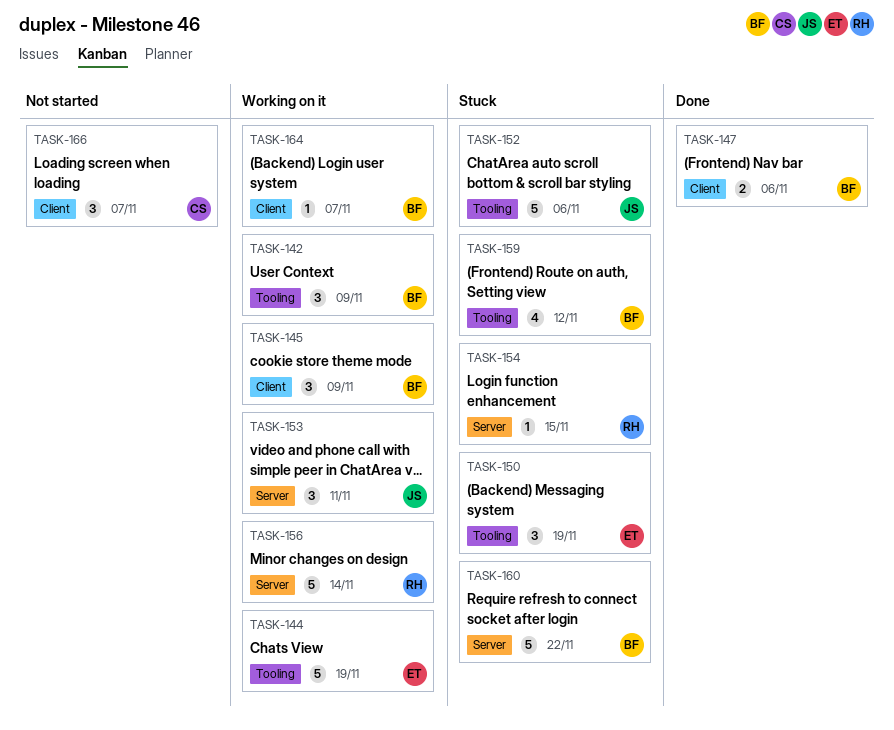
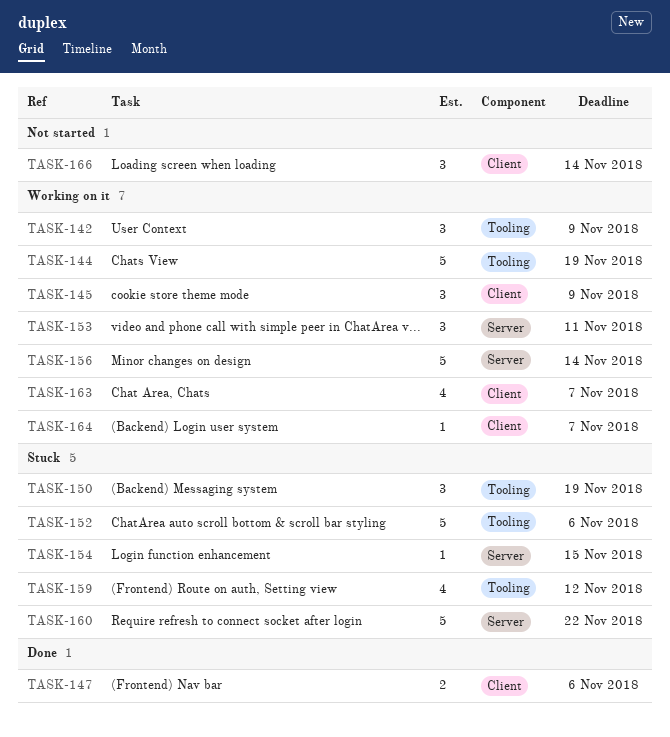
TASK-163: none -> present
TASK-166, due: Nov 7 -> Nov 14

